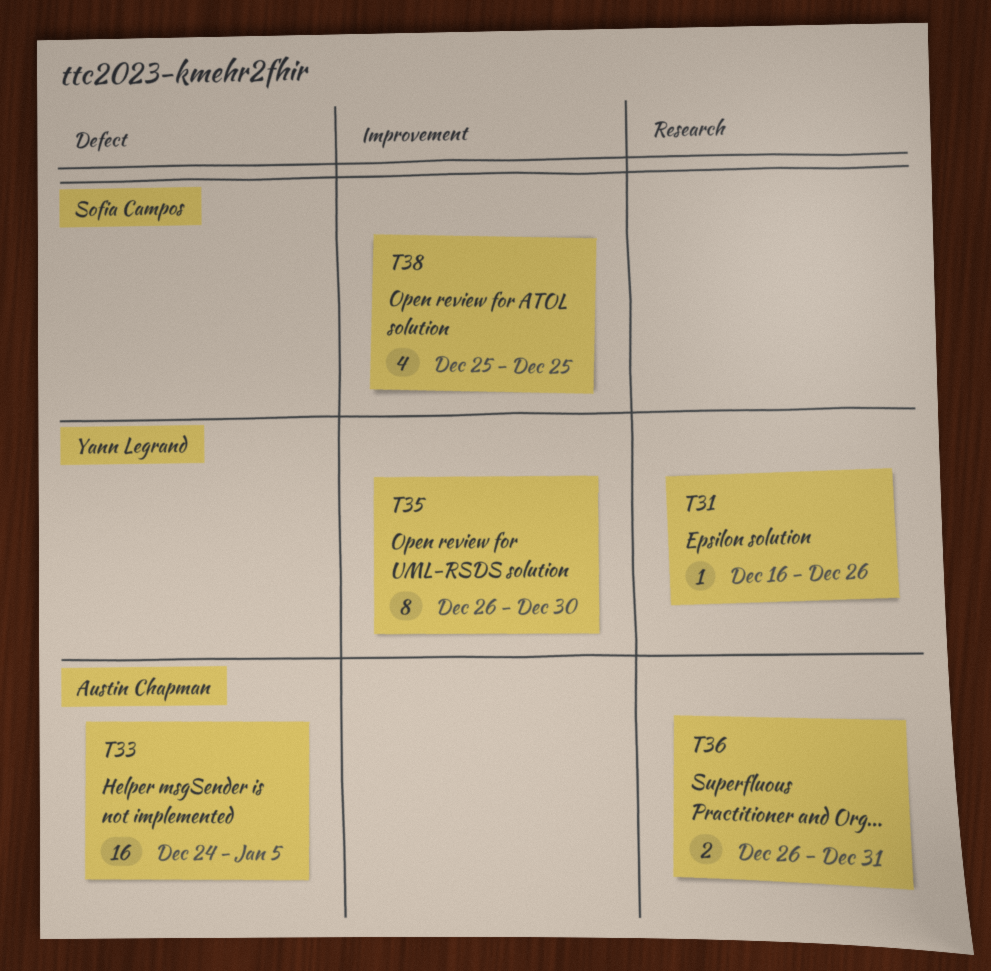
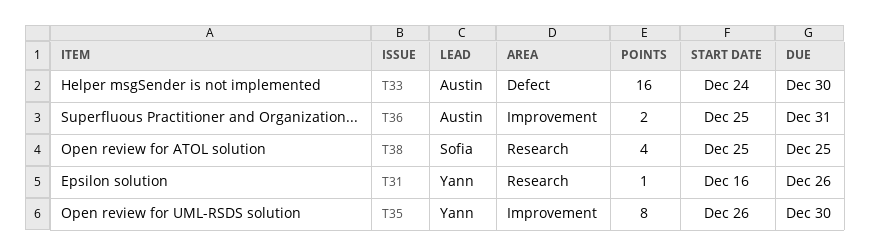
T33, due: Jan 5 -> Dec 30
T36, label: Research -> Improvement
T36, start: Dec 26 -> Dec 25
T38, label: Improvement -> Research

